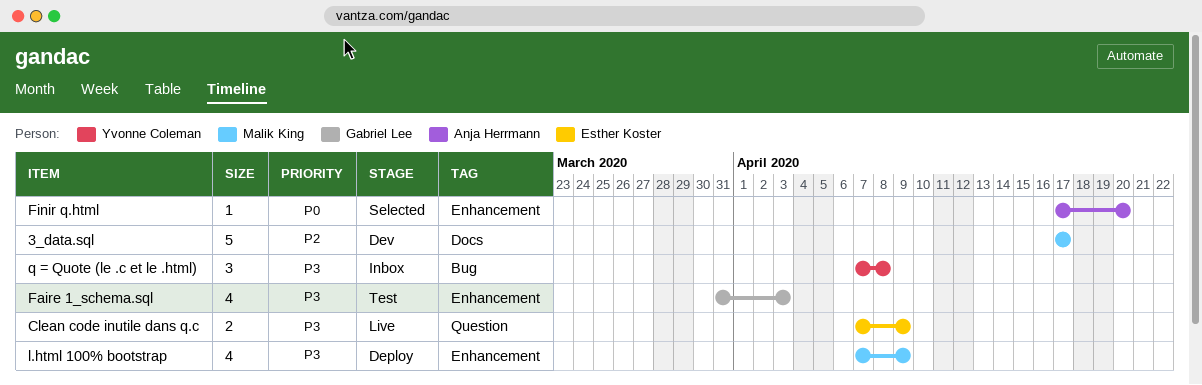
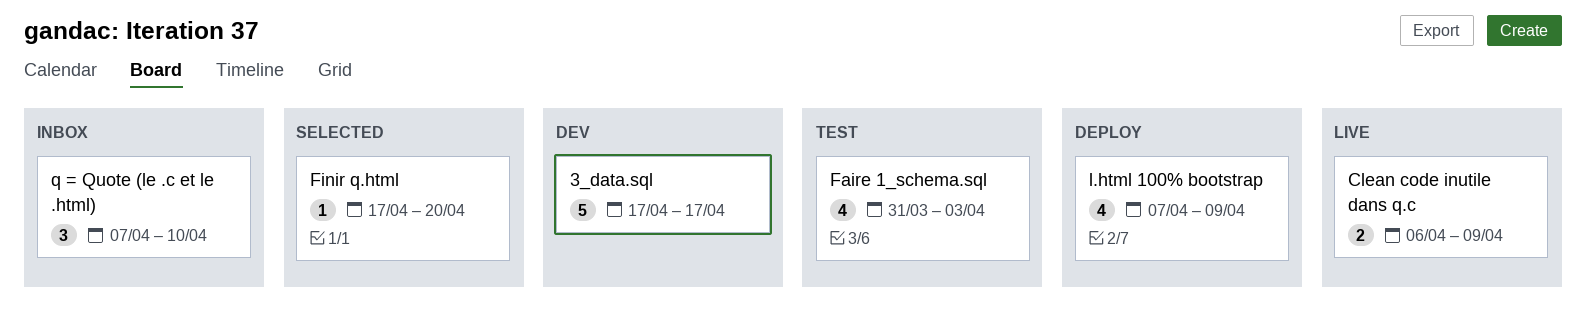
Clean code inutile dans q.c, start: Apr 7 -> Apr 6
q = Quote (le .c et le .html), due: Apr 8 -> Apr 10

